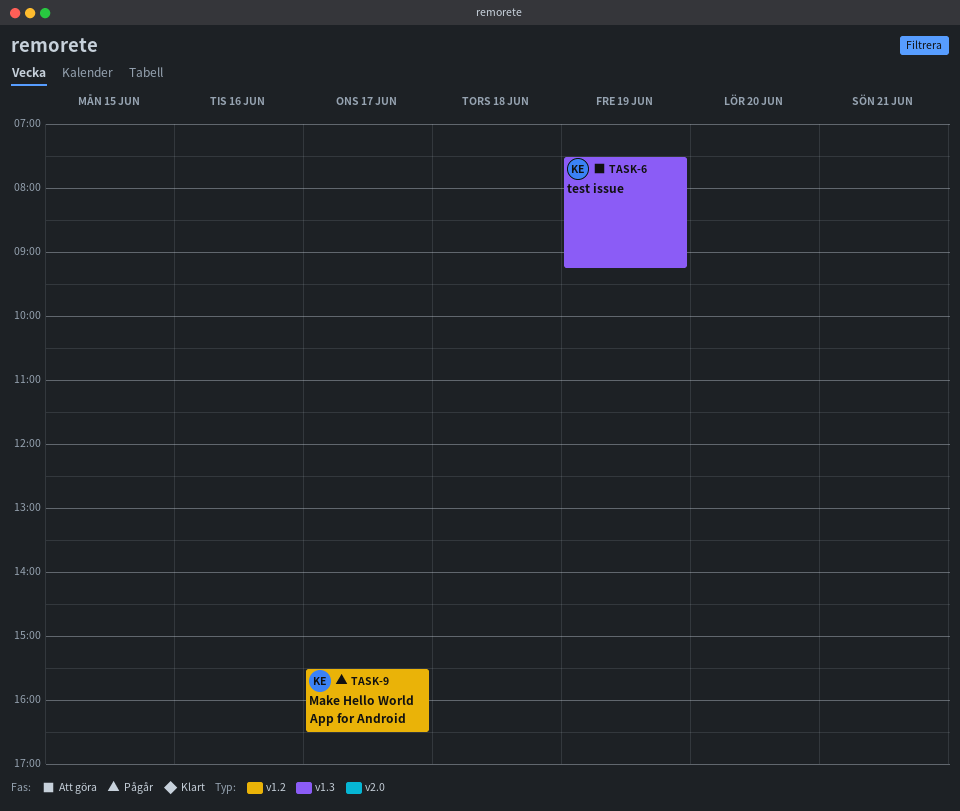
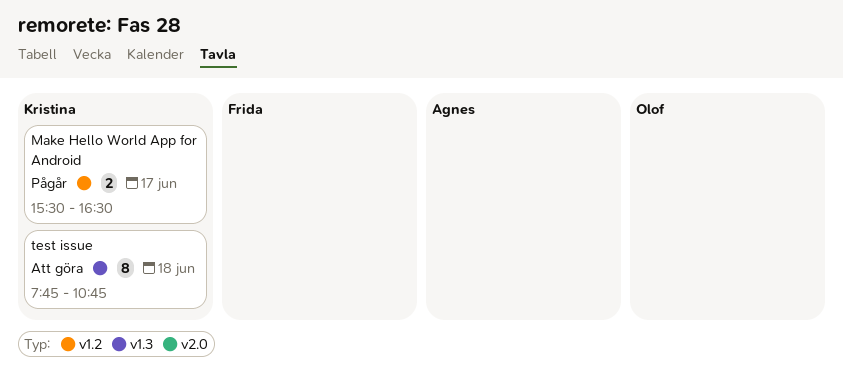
test issue, day: Jun 19 -> Jun 18
test issue, begins: 07:30 -> 07:45
test issue, ends: 09:15 -> 10:45

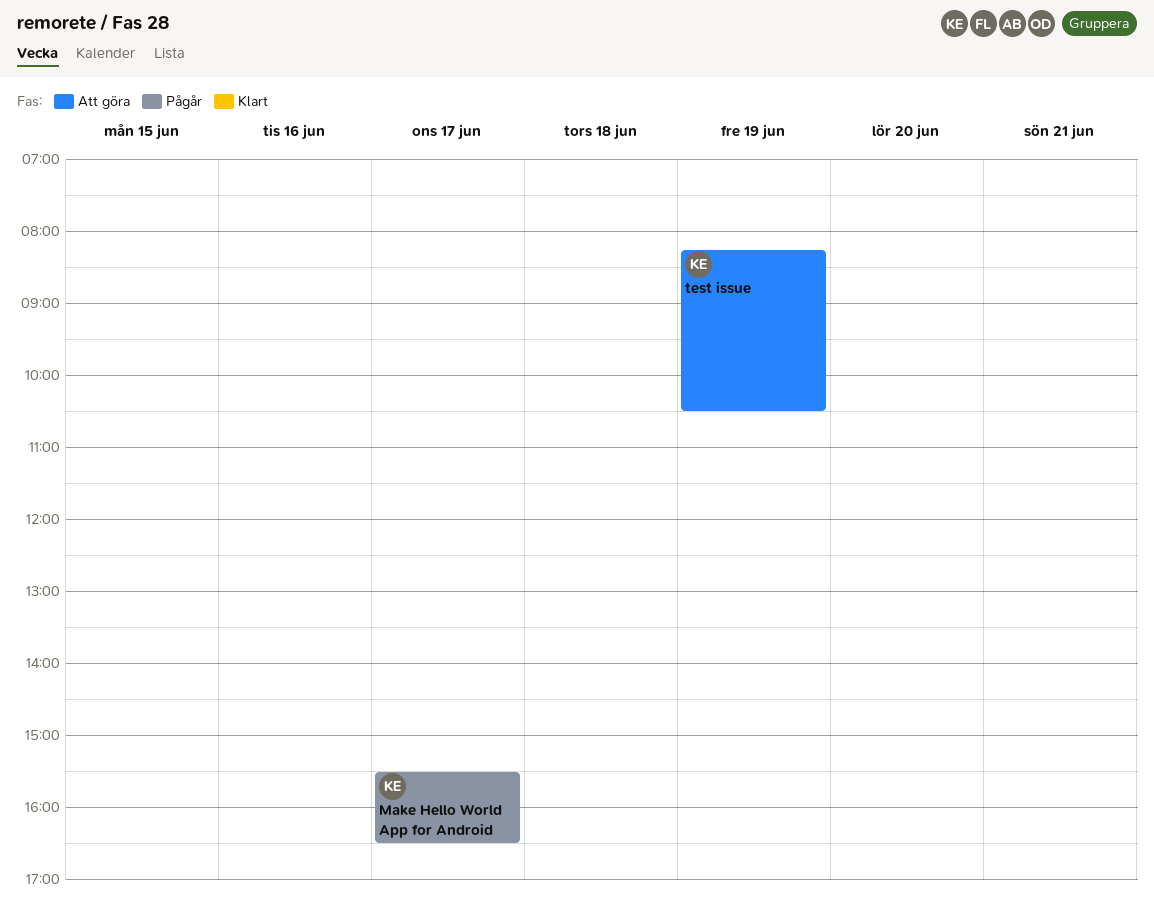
test issue, day: Jun 18 -> Jun 19
test issue, begins: 07:45 -> 08:15
test issue, ends: 10:45 -> 10:30

